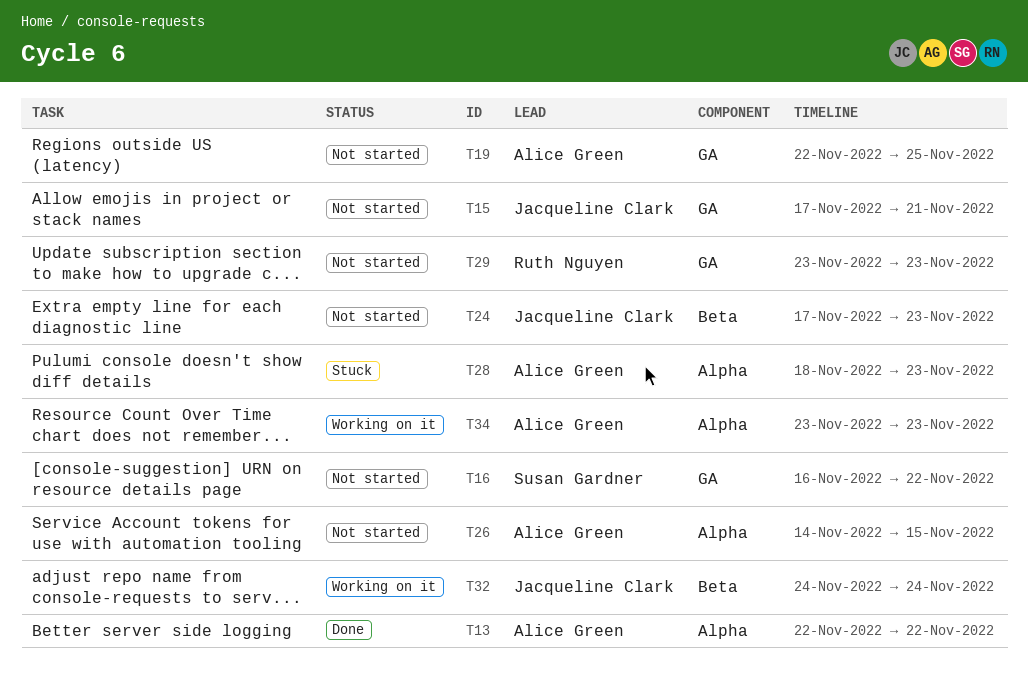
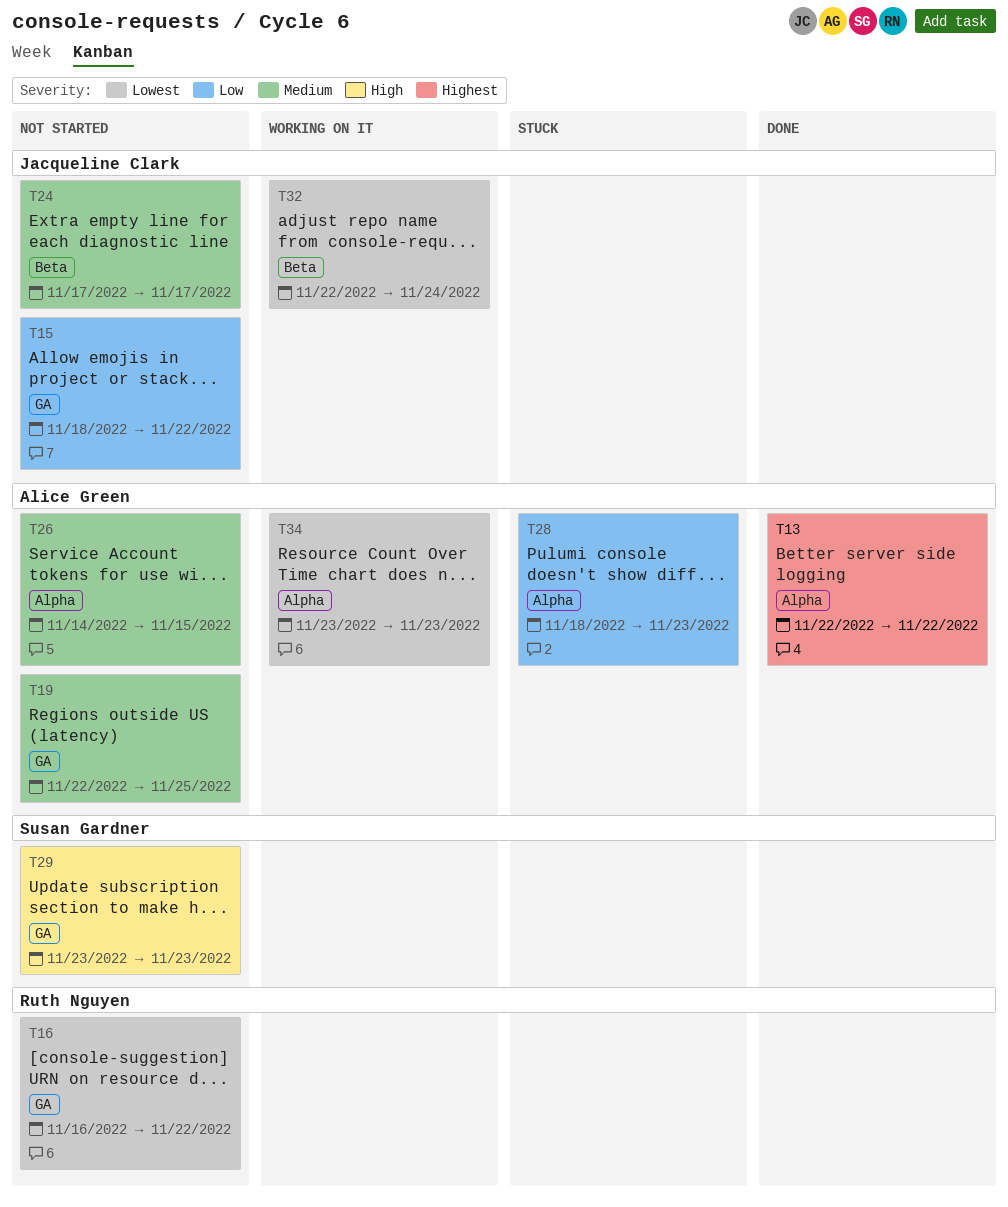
T15, start: Nov 17 -> Nov 18
T15, due: Nov 21 -> Nov 22
T16, owner: Susan Gardner -> Ruth Nguyen
T24, due: Nov 23 -> Nov 17
T29, owner: Ruth Nguyen -> Susan Gardner
T32, start: Nov 24 -> Nov 22

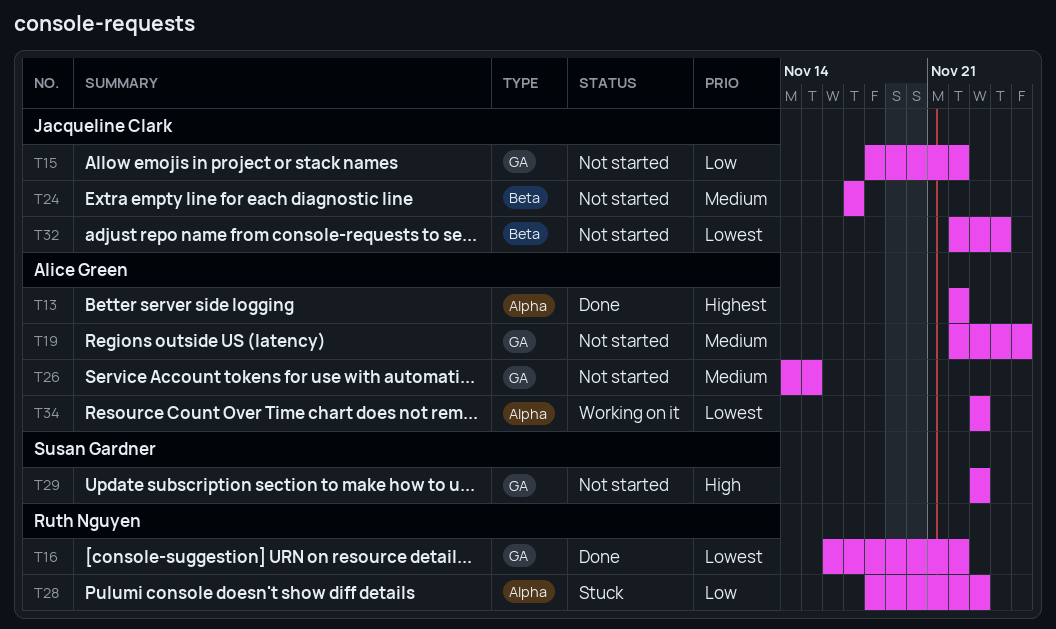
T16, status: Not started -> Done
T26, label: Alpha -> GA
T28, owner: Alice Green -> Ruth Nguyen
T32, status: Working on it -> Not started

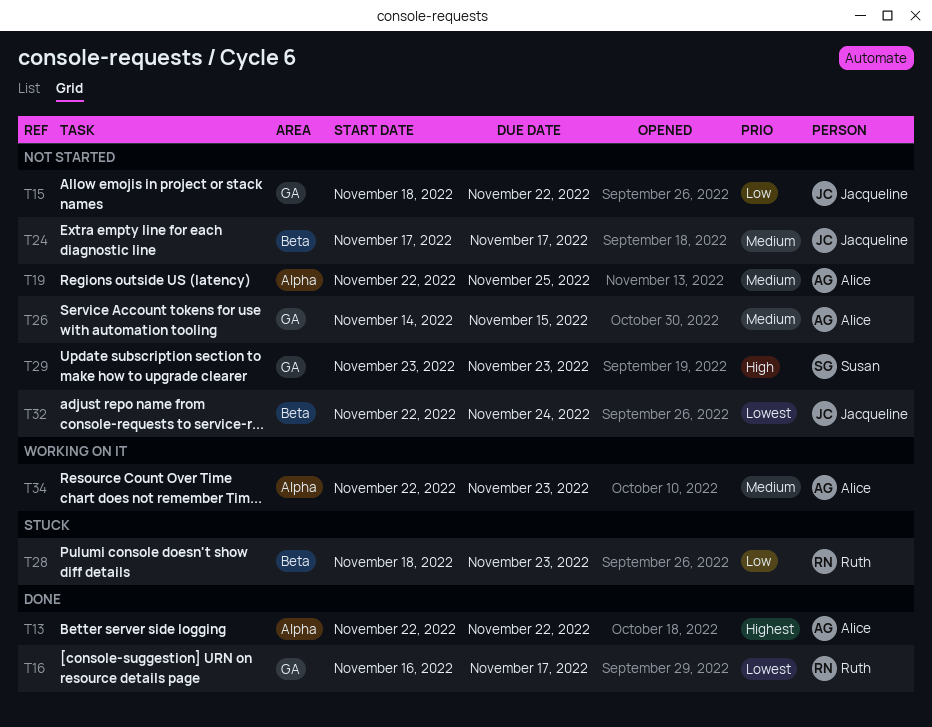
T16, due: Nov 22 -> Nov 17
T19, label: GA -> Alpha
T28, label: Alpha -> Beta
T34, priority: Lowest -> Medium
T34, start: Nov 23 -> Nov 22

